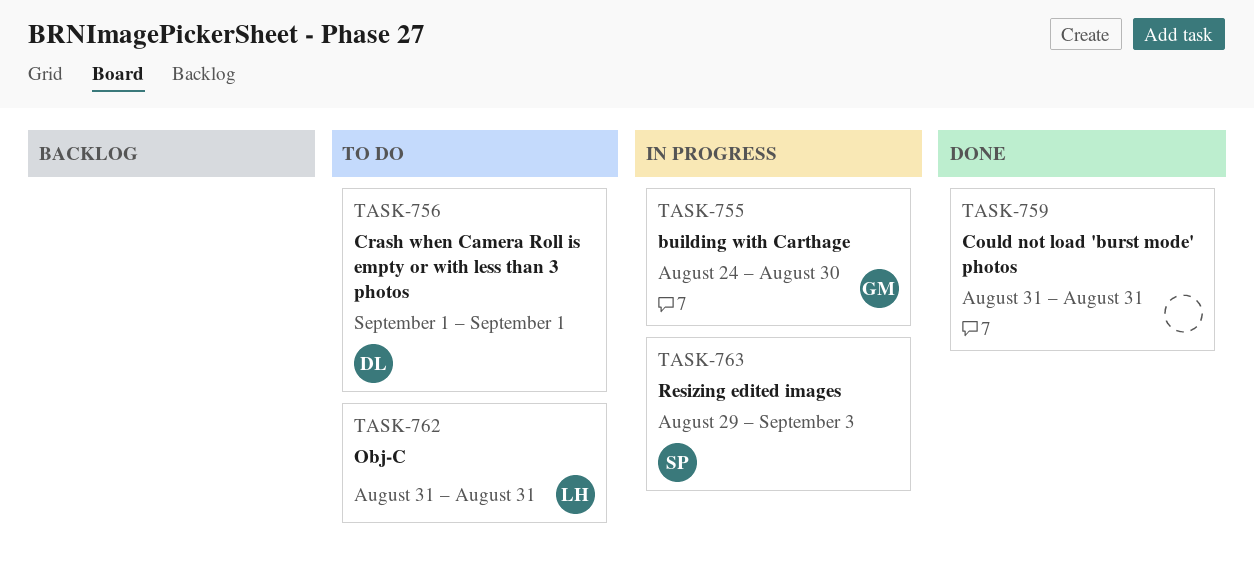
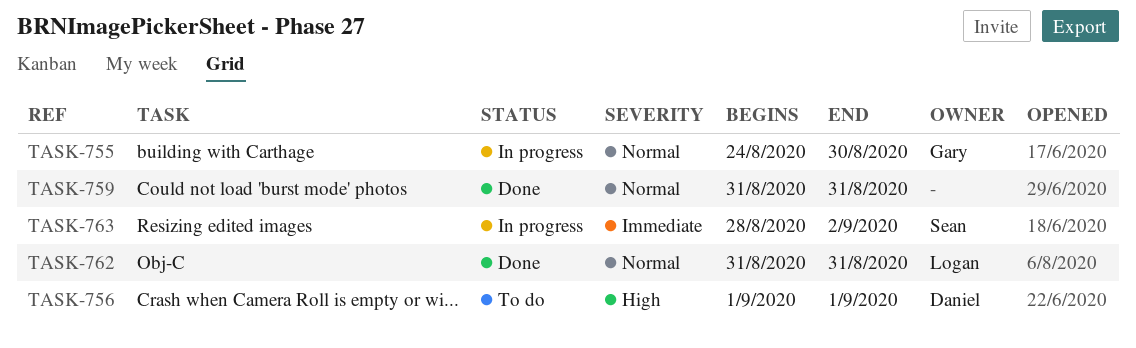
TASK-762, status: To do -> Done
TASK-763, start: Aug 29 -> Aug 28
TASK-763, due: Sep 3 -> Sep 2

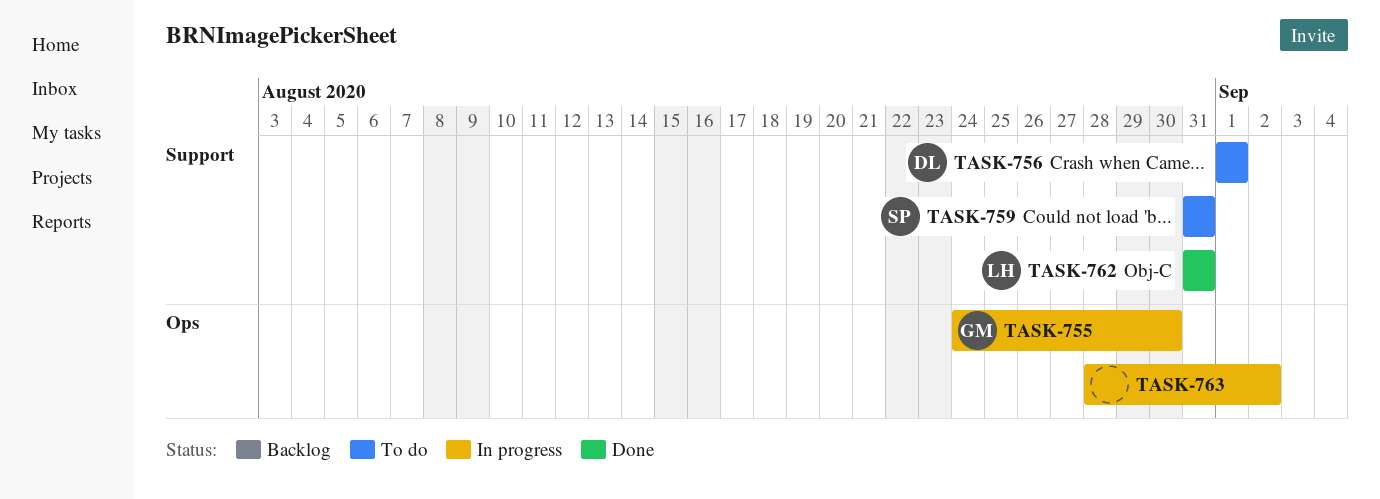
TASK-759, status: Done -> To do
TASK-759, owner: none -> Sean
TASK-763, owner: Sean -> none

